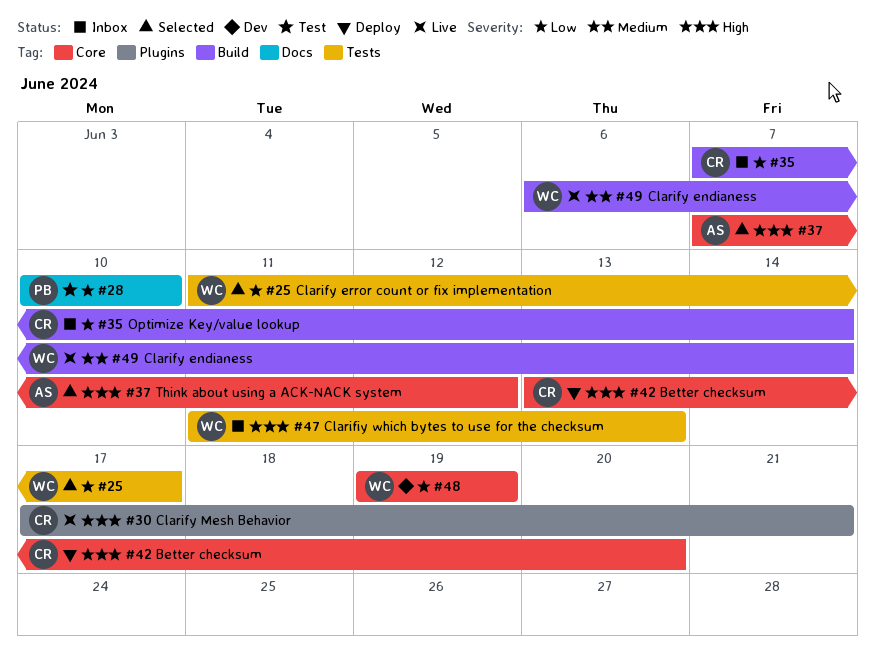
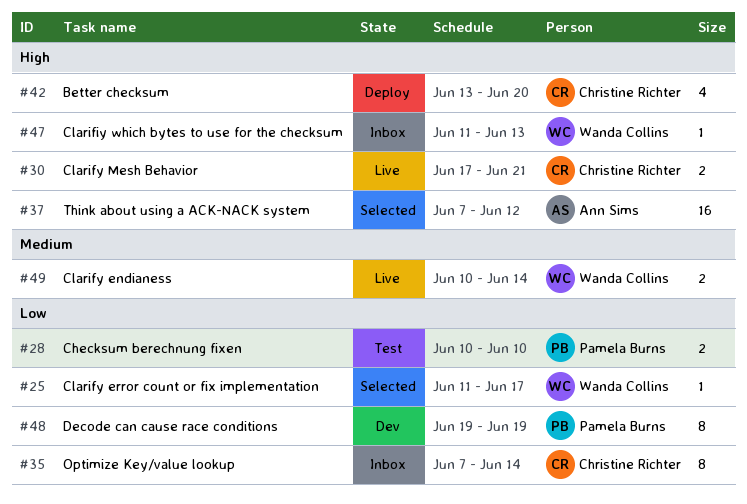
#48, owner: Wanda Collins -> Pamela Burns
#49, start: Jun 6 -> Jun 10

